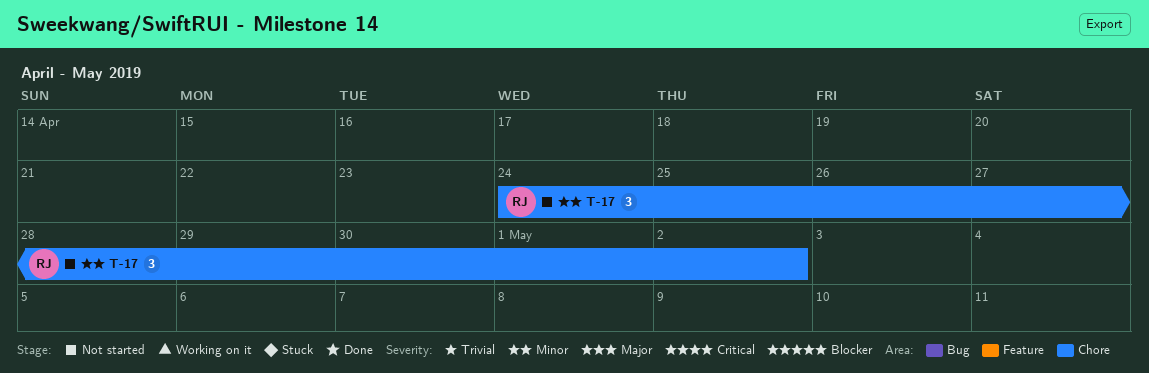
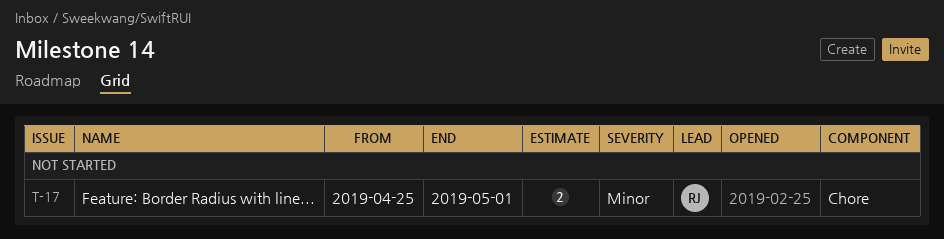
T-17, estimate: 3 -> 2
T-17, start: Apr 24 -> Apr 25
T-17, due: May 2 -> May 1

